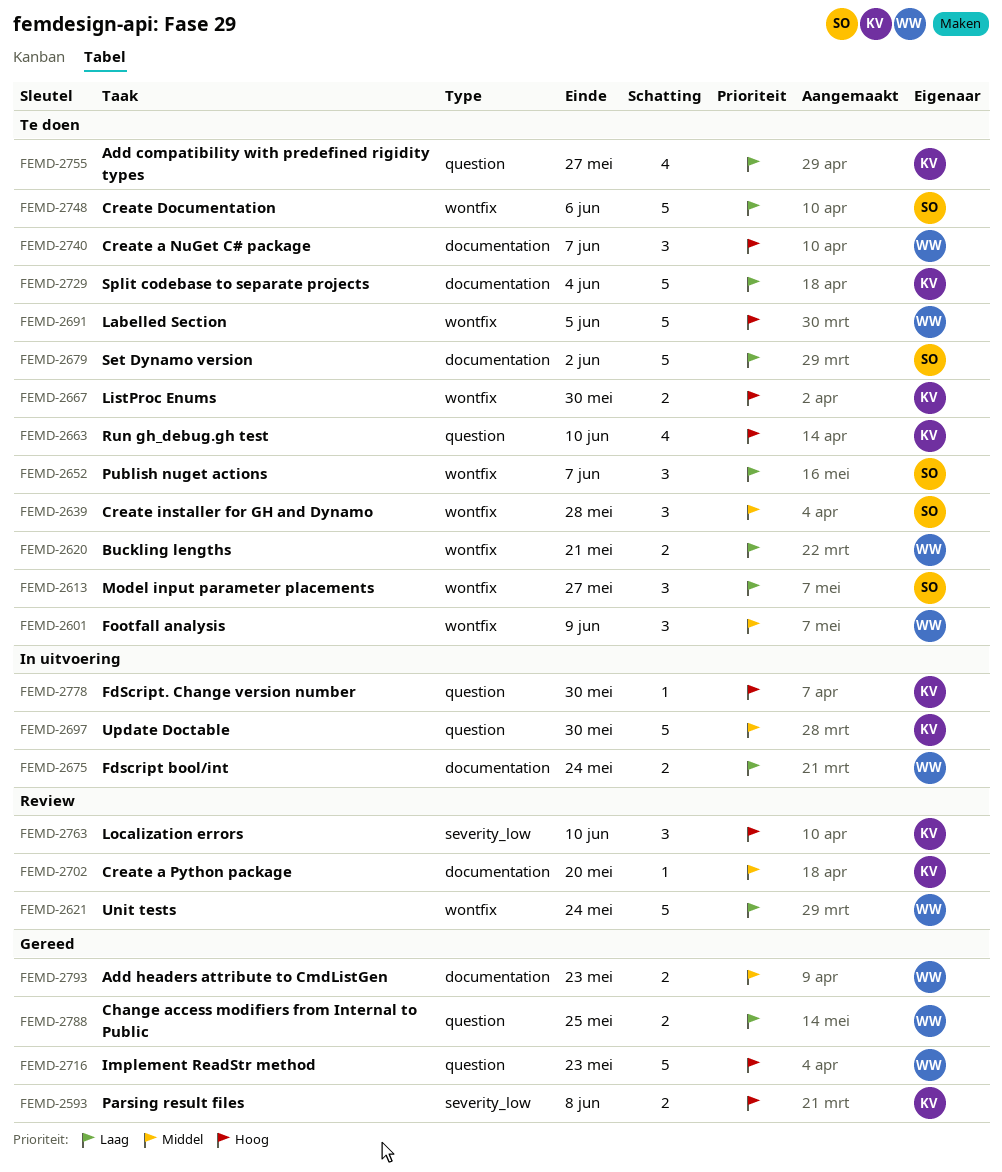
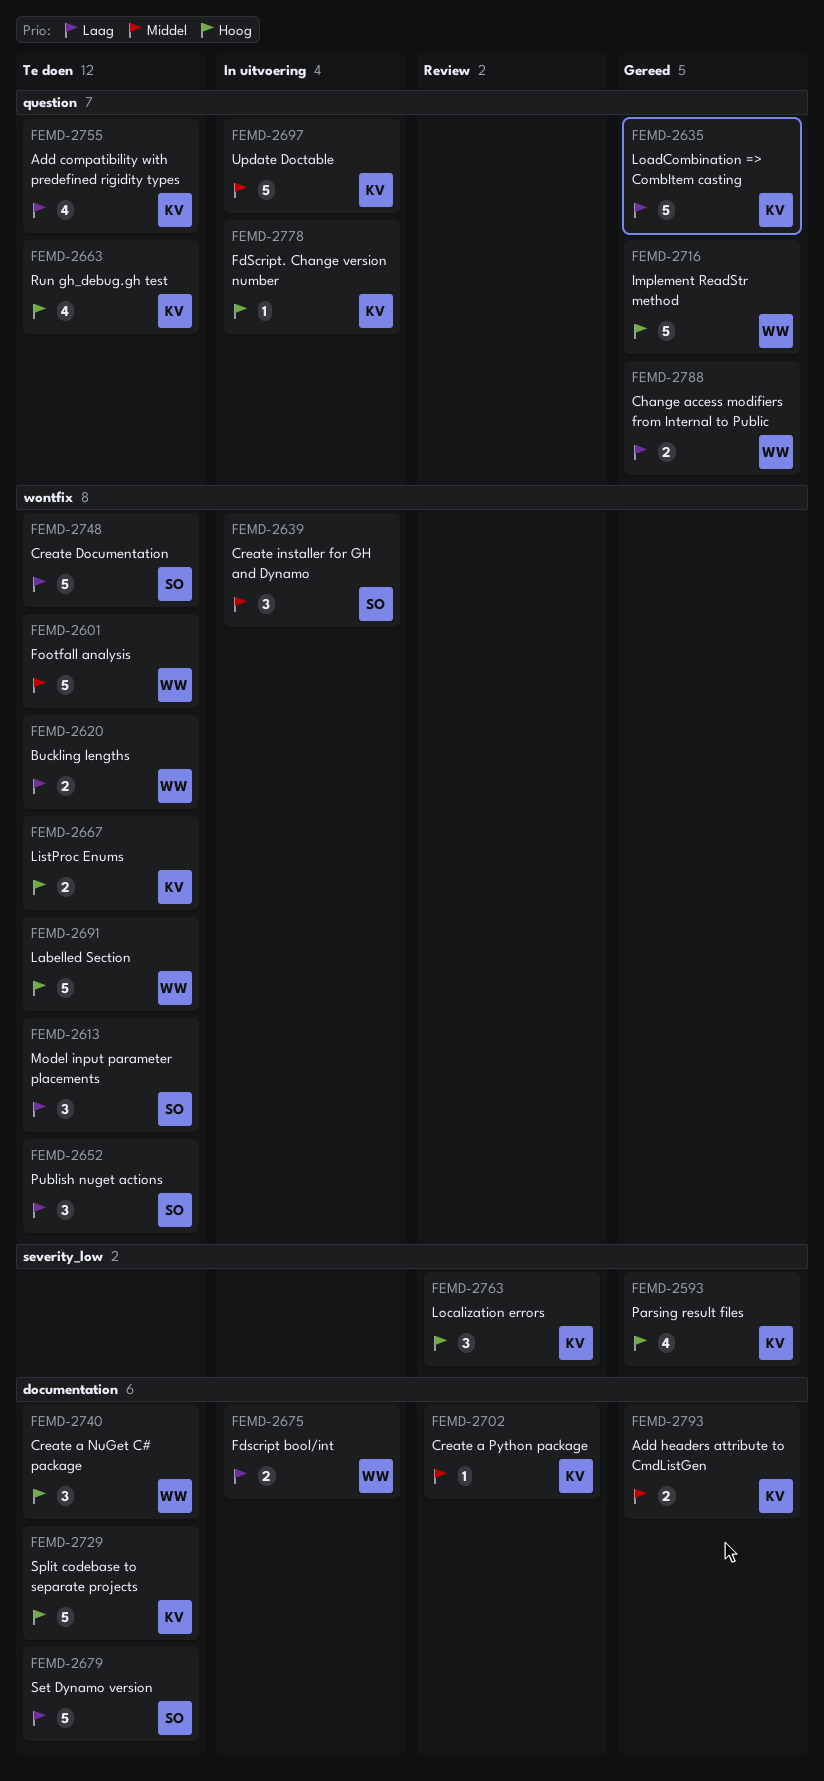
FEMD-2593, estimate: 2 -> 4
FEMD-2601, estimate: 3 -> 5
FEMD-2621: present -> none
FEMD-2635: none -> present
FEMD-2639, status: Te doen -> In uitvoering
FEMD-2729, priority: Laag -> Hoog
FEMD-2793, owner: WW -> KV

